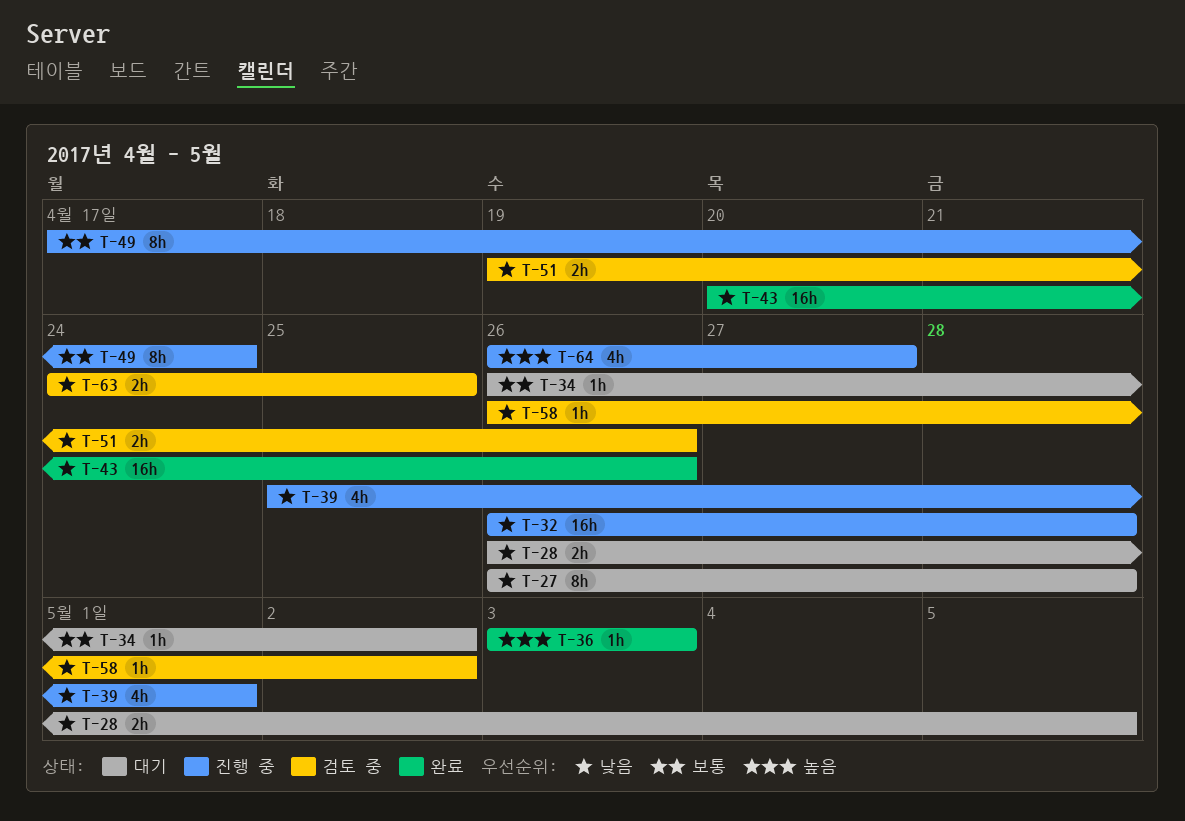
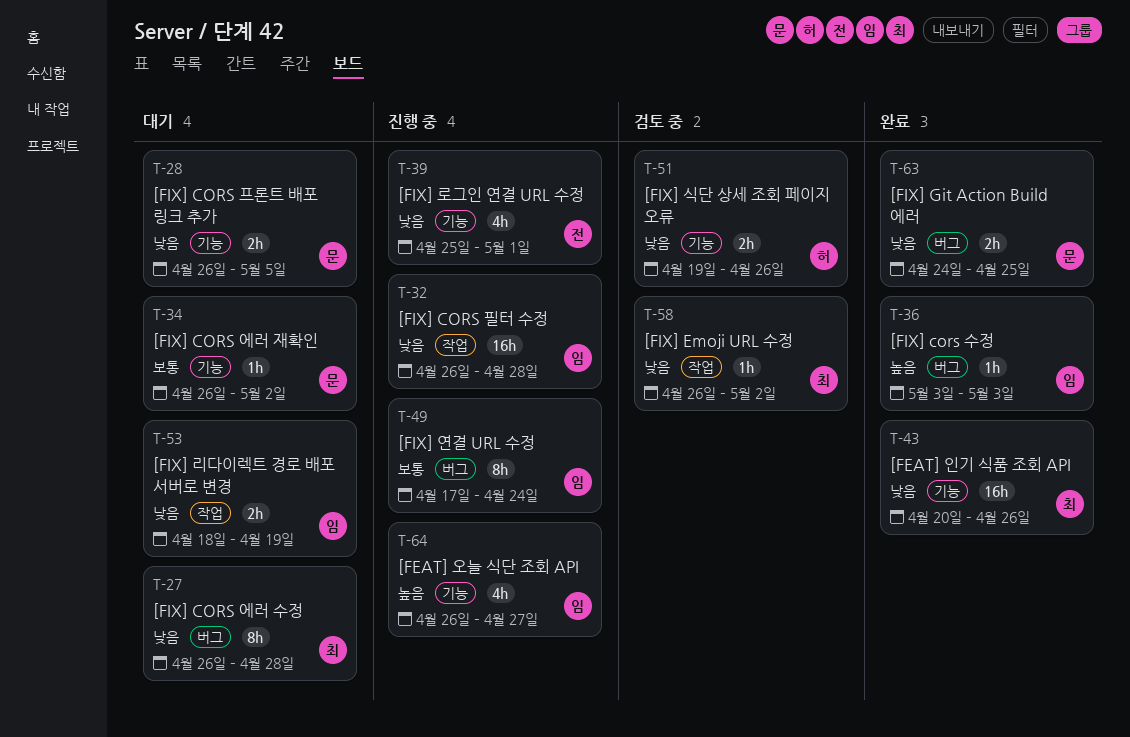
T-53: none -> present
T-63, status: 검토 중 -> 완료

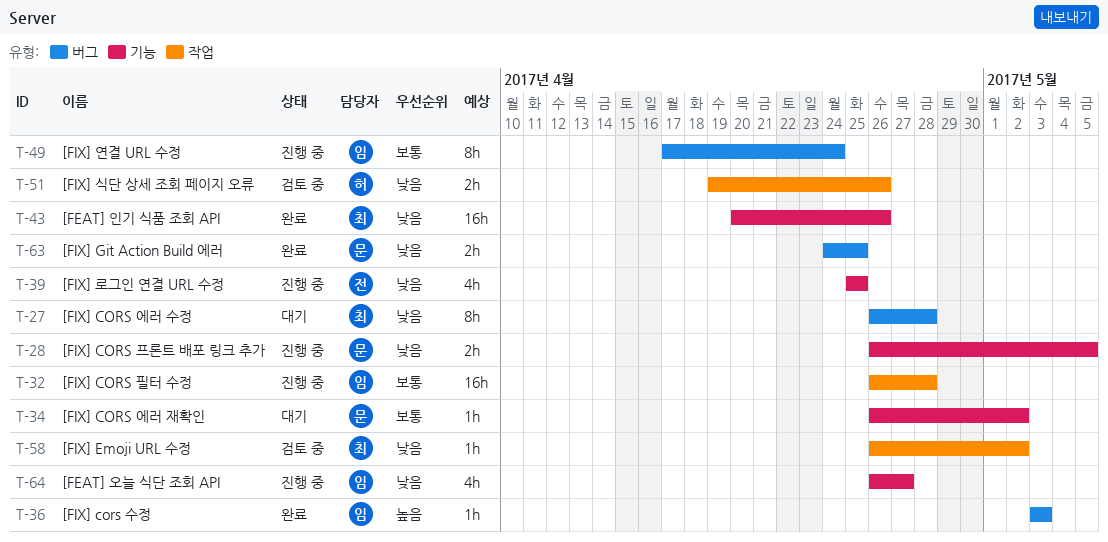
T-28, status: 대기 -> 진행 중
T-32, priority: 낮음 -> 보통
T-39, due: May 1 -> Apr 25
T-51, label: 기능 -> 작업
T-53: present -> none
T-64, priority: 높음 -> 낮음

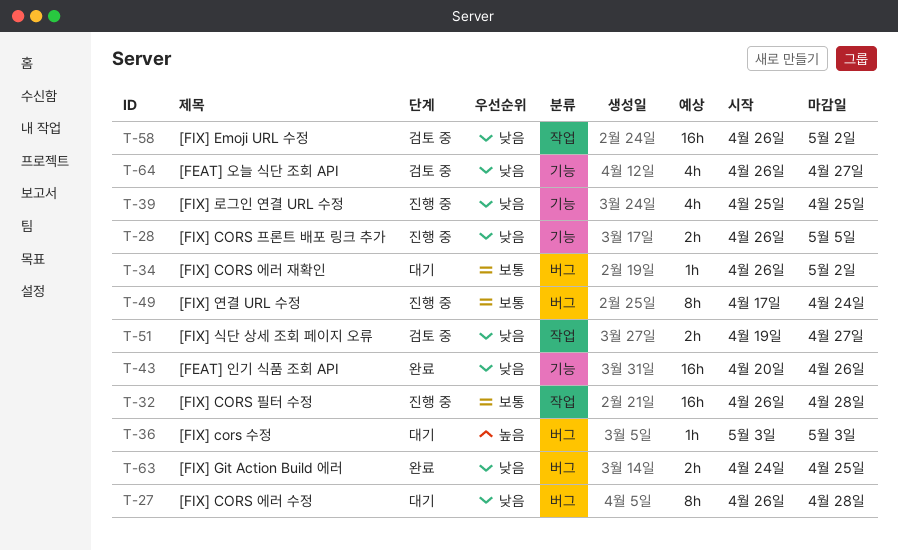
T-34, label: 기능 -> 버그
T-36, status: 완료 -> 대기
T-51, due: Apr 26 -> Apr 27
T-58, estimate: 1h -> 16h
T-64, status: 진행 중 -> 검토 중

